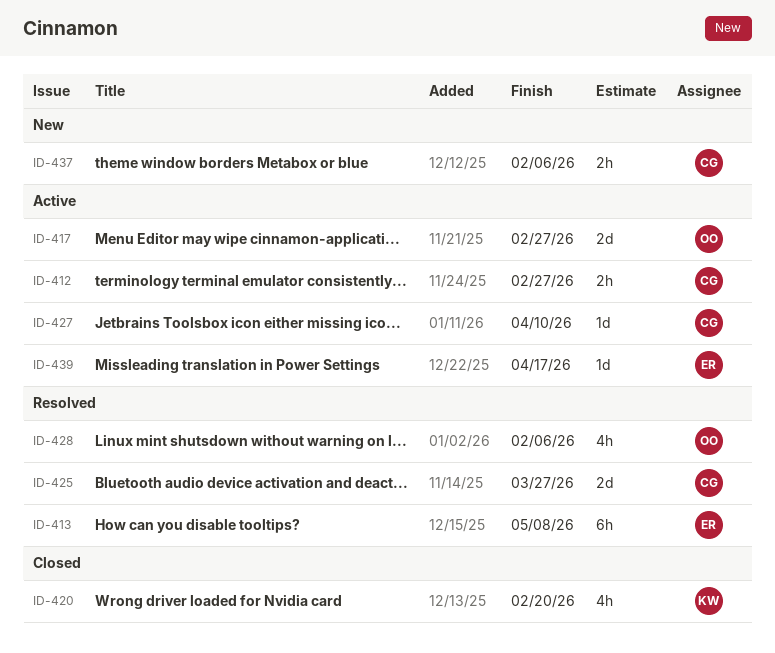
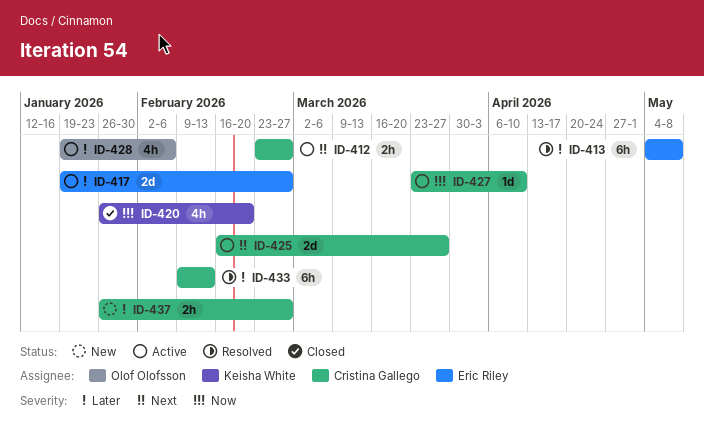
ID-417, owner: Olof Olofsson -> Eric Riley
ID-425, status: Resolved -> Active
ID-428, status: Resolved -> Active
ID-433: none -> present
ID-437, due: Feb 6 -> Feb 27
ID-439: present -> none

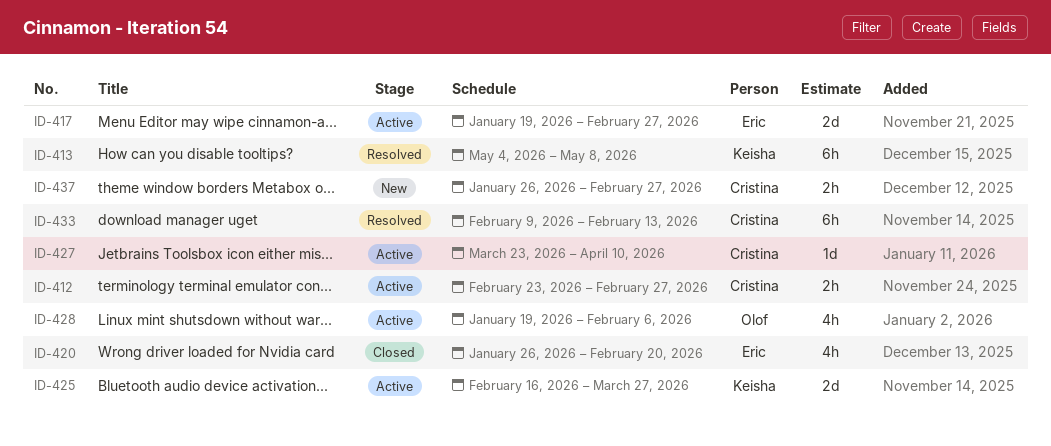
ID-413, owner: Eric Riley -> Keisha White
ID-420, owner: Keisha White -> Eric Riley
ID-425, owner: Cristina Gallego -> Keisha White

